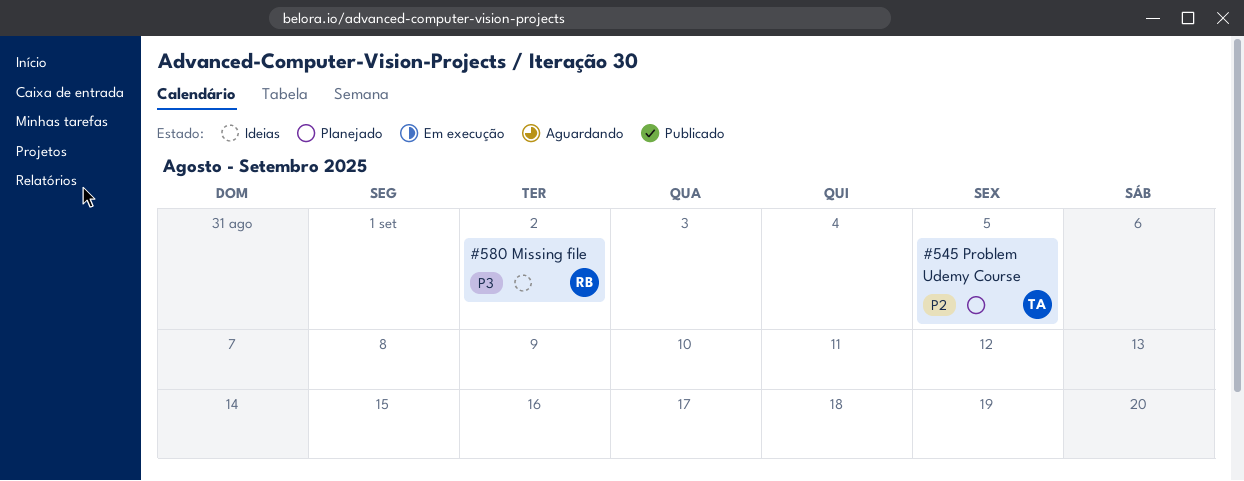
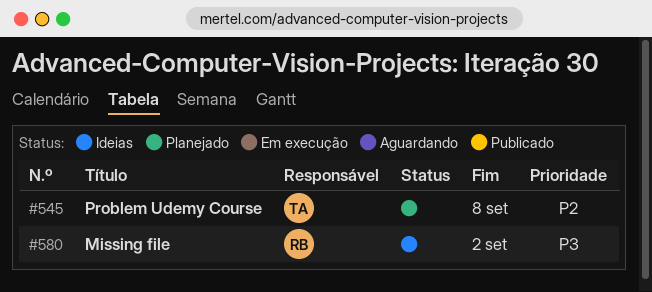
#545, due: Sep 5 -> Sep 8

